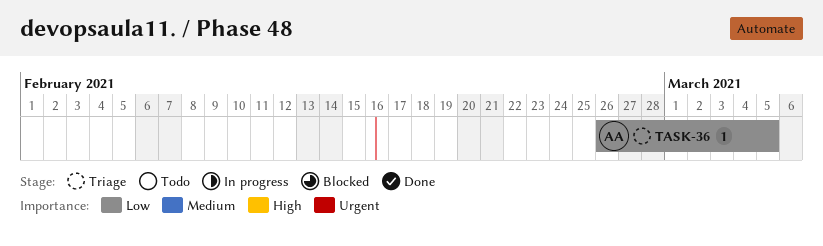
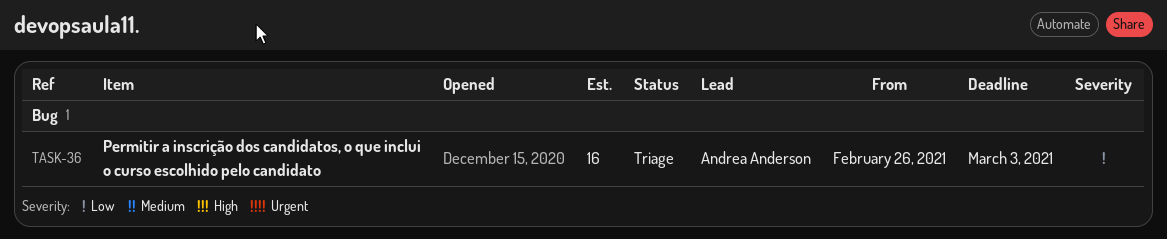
TASK-36, estimate: 1 -> 16
TASK-36, due: Mar 5 -> Mar 3

